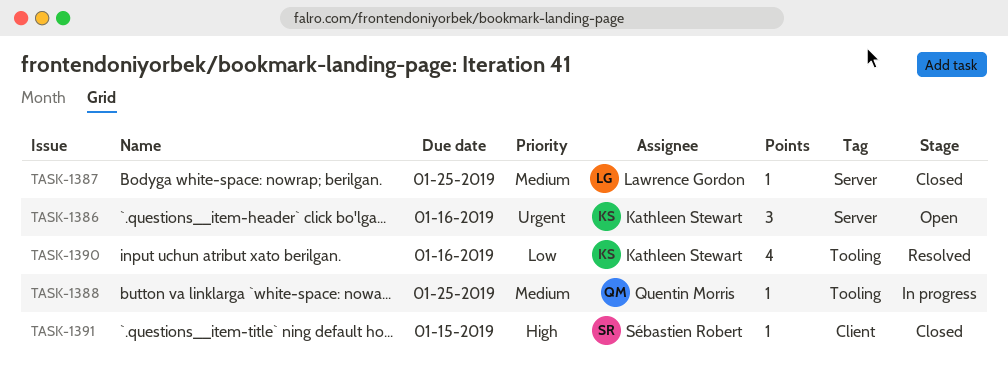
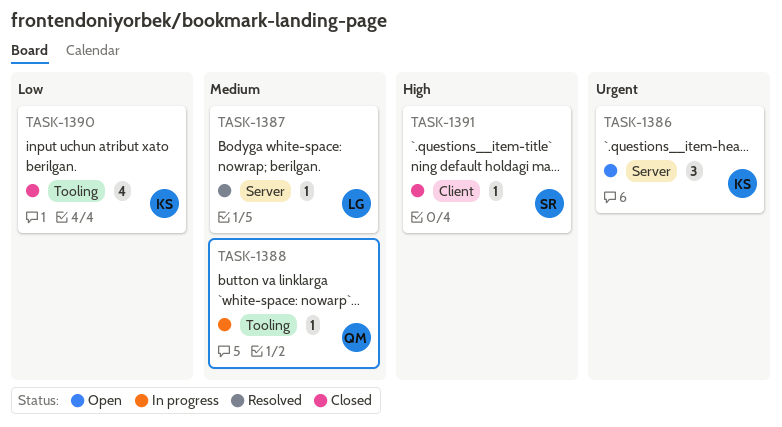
TASK-1387, status: Closed -> Resolved
TASK-1390, status: Resolved -> Closed

